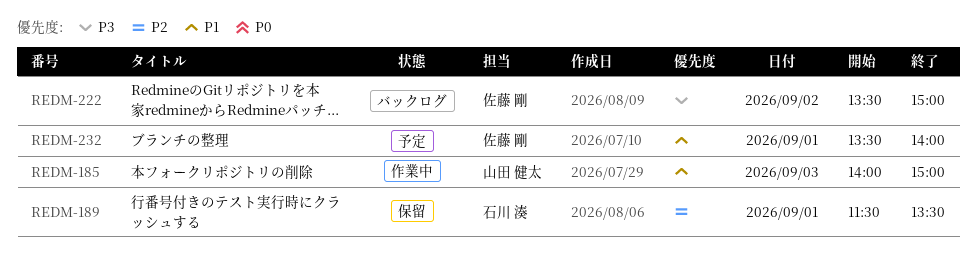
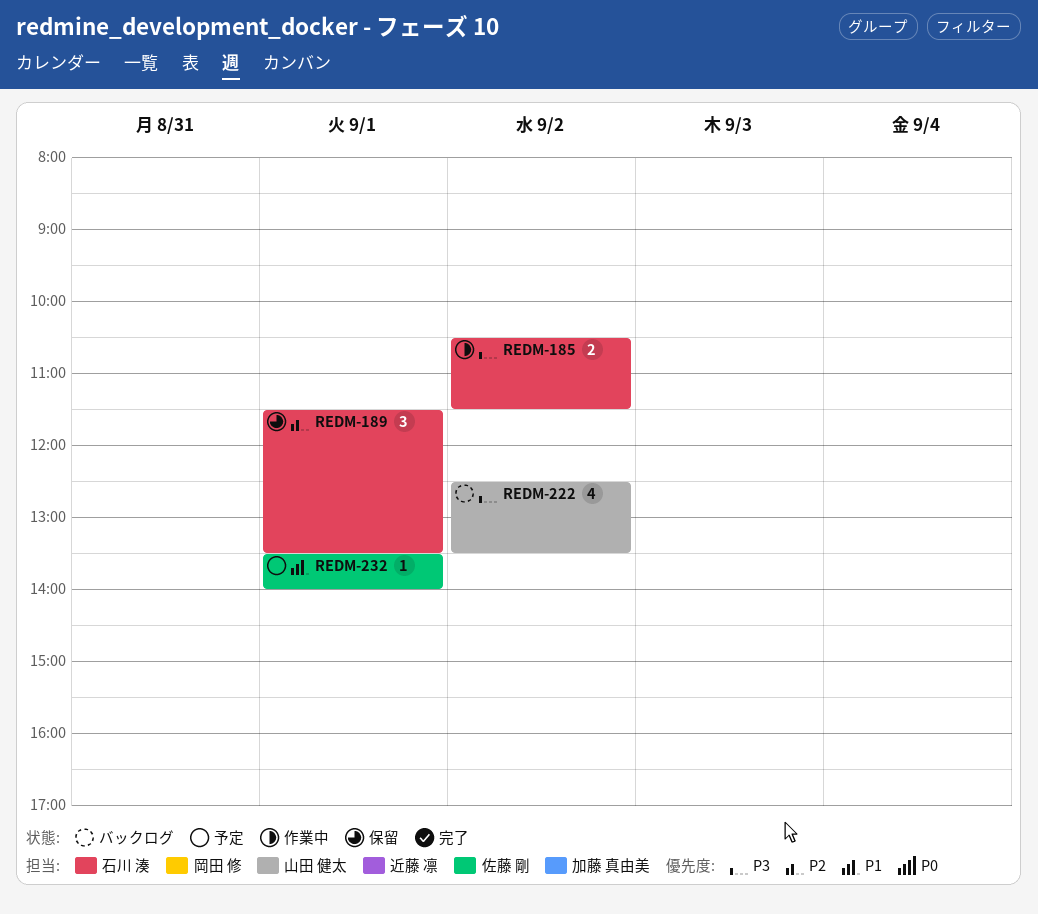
REDM-185, owner: 山田 健太 -> 石川 湊
REDM-185, priority: P1 -> P3
REDM-185, day: Sep 3 -> Sep 2
REDM-185, begins: 14:00 -> 10:30
REDM-185, ends: 15:00 -> 11:30
REDM-222, owner: 佐藤 剛 -> 山田 健太
REDM-222, begins: 13:30 -> 12:30
REDM-222, ends: 15:00 -> 13:30

